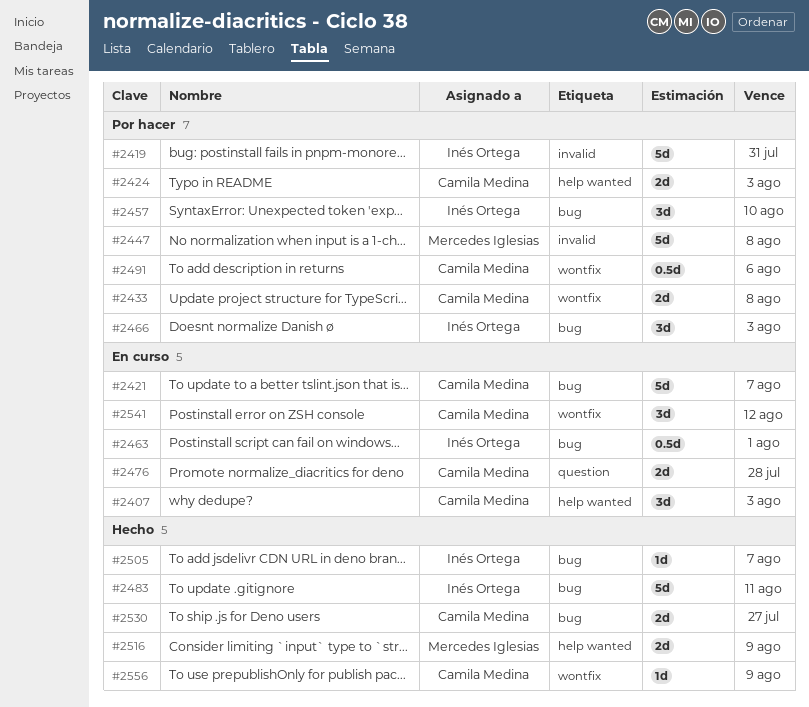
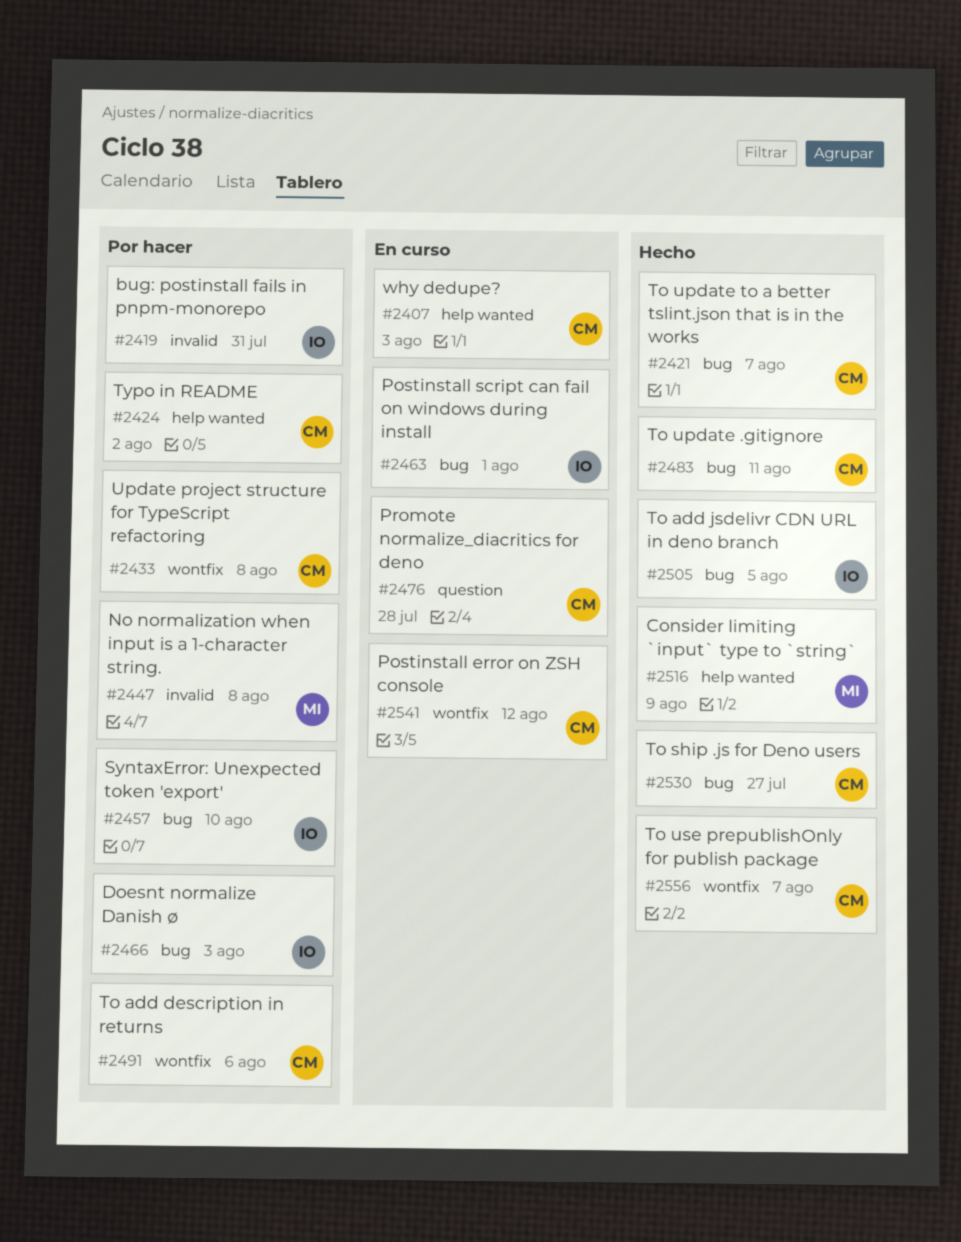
#2421, status: En curso -> Hecho
#2424, due: Aug 3 -> Aug 2
#2483, owner: Inés Ortega -> Camila Medina
#2505, due: Aug 7 -> Aug 5
#2556, due: Aug 9 -> Aug 7

